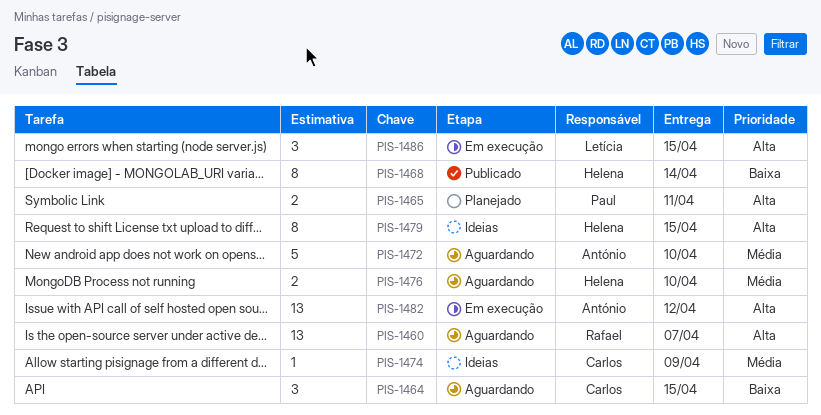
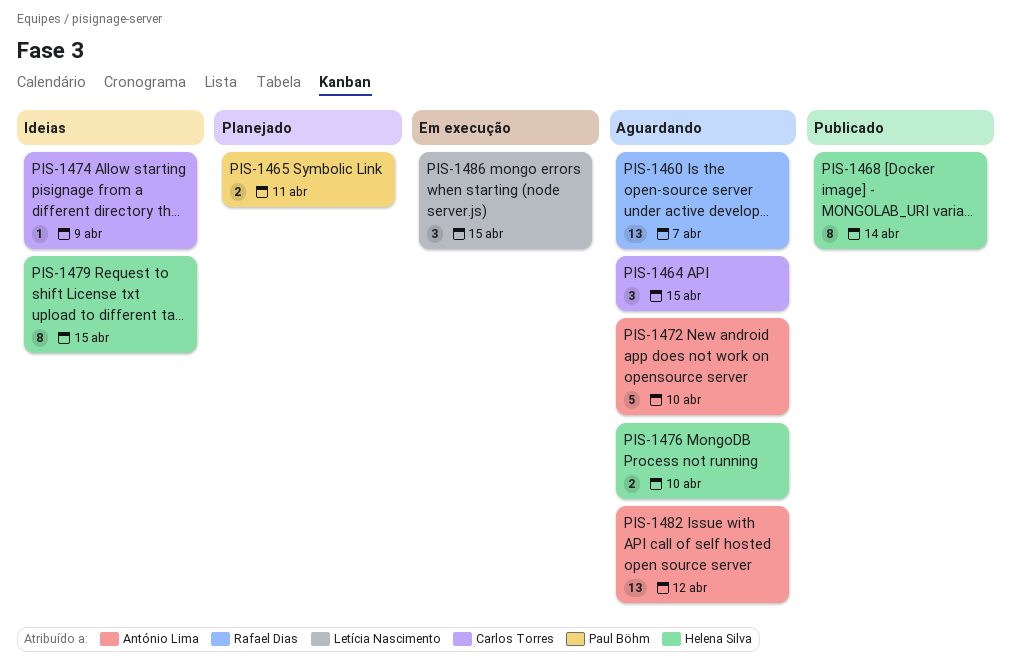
PIS-1482, status: Em execução -> Aguardando

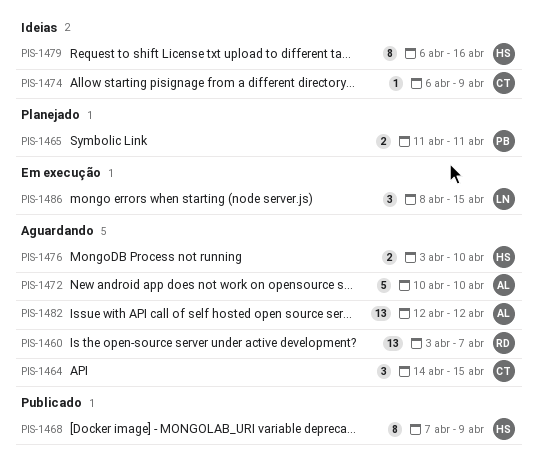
PIS-1468, due: Apr 14 -> Apr 9
PIS-1479, due: Apr 15 -> Apr 16

